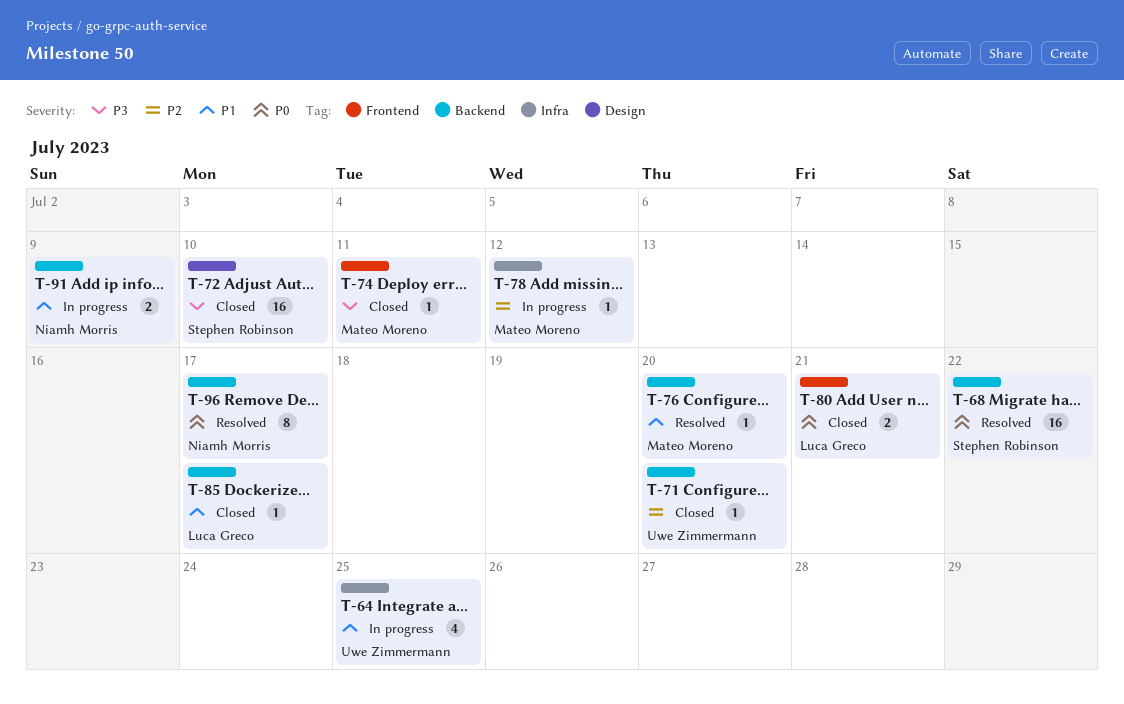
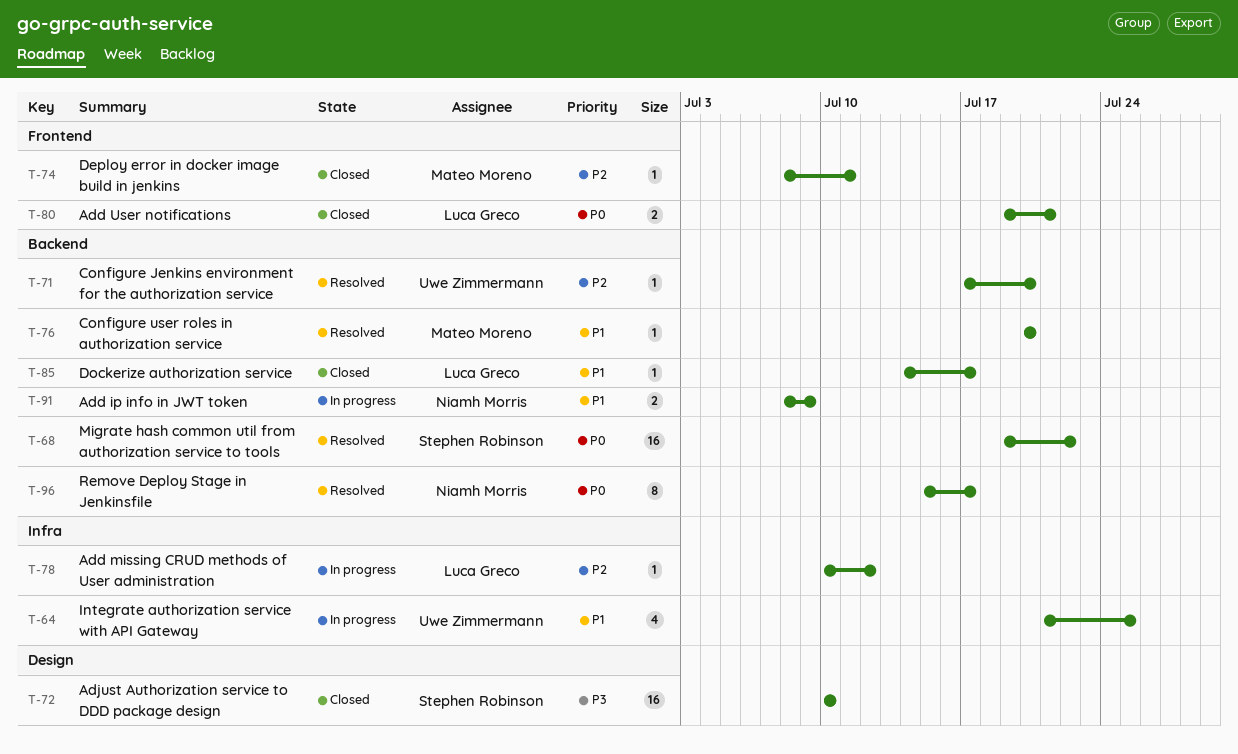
T-71, status: Closed -> Resolved
T-74, priority: P3 -> P2
T-78, owner: Mateo Moreno -> Luca Greco

